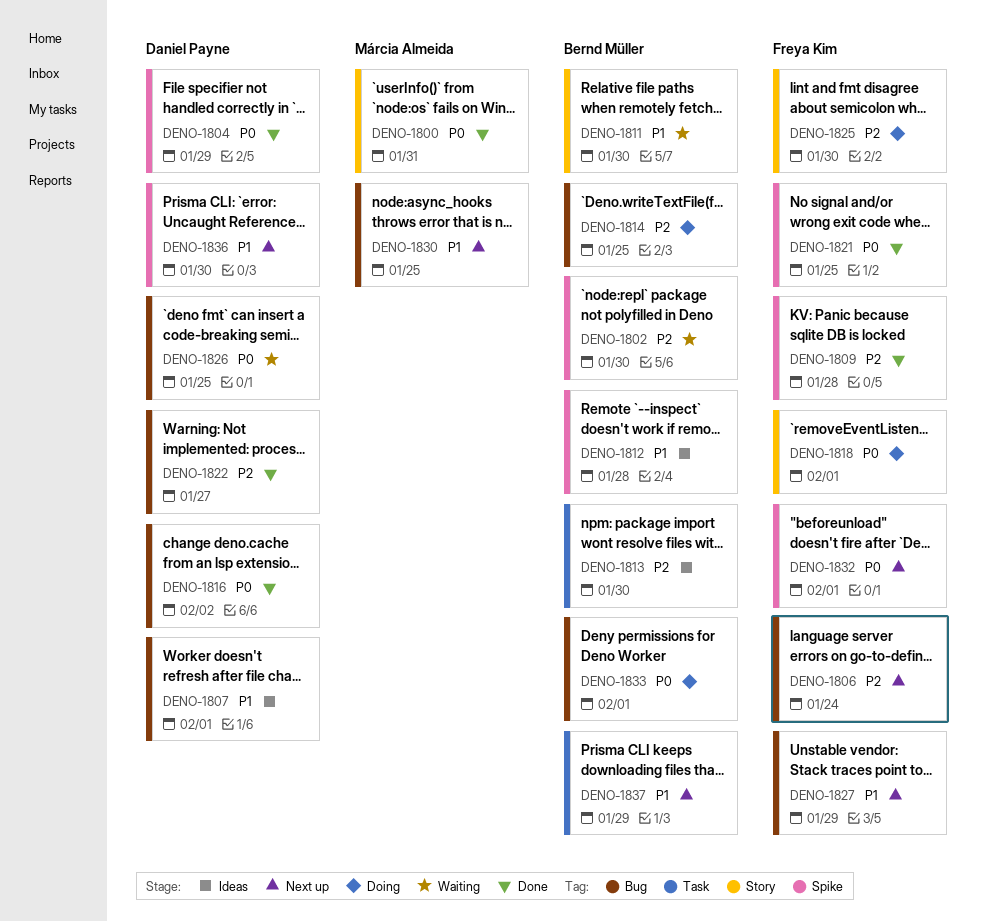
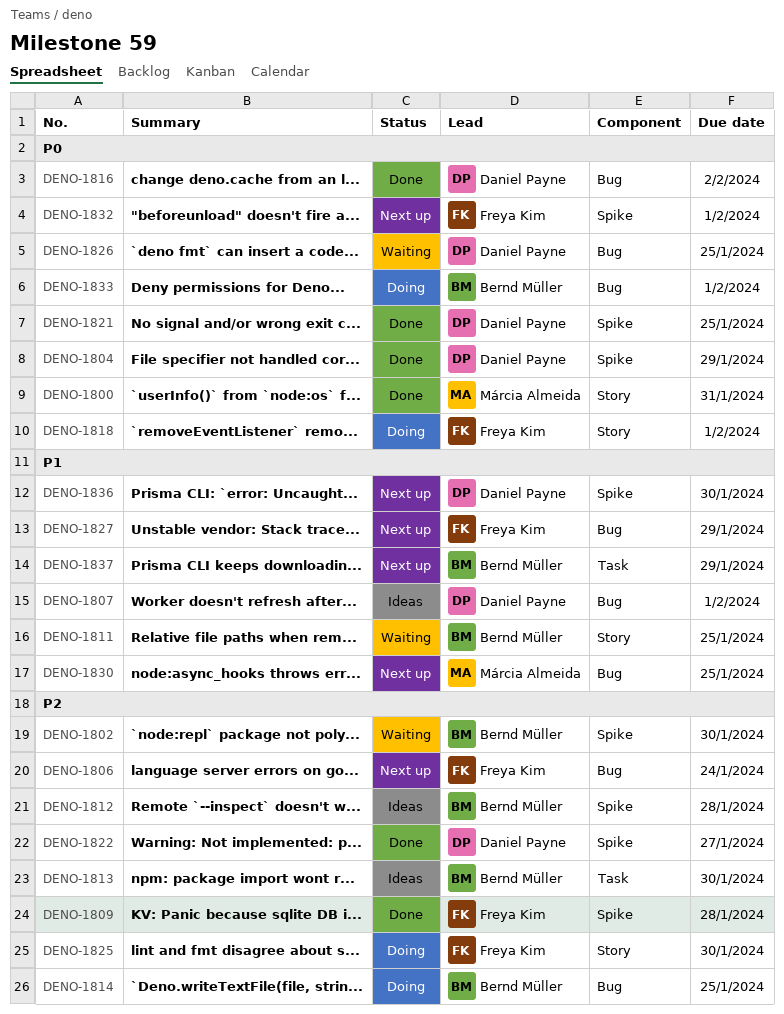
DENO-1811, due: Jan 30 -> Jan 25
DENO-1812, priority: P1 -> P2
DENO-1821, owner: Freya Kim -> Daniel Payne
DENO-1822, label: Bug -> Spike

